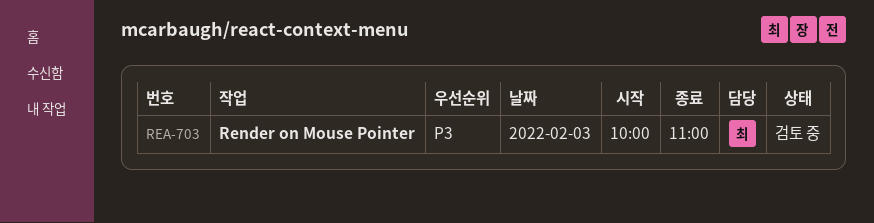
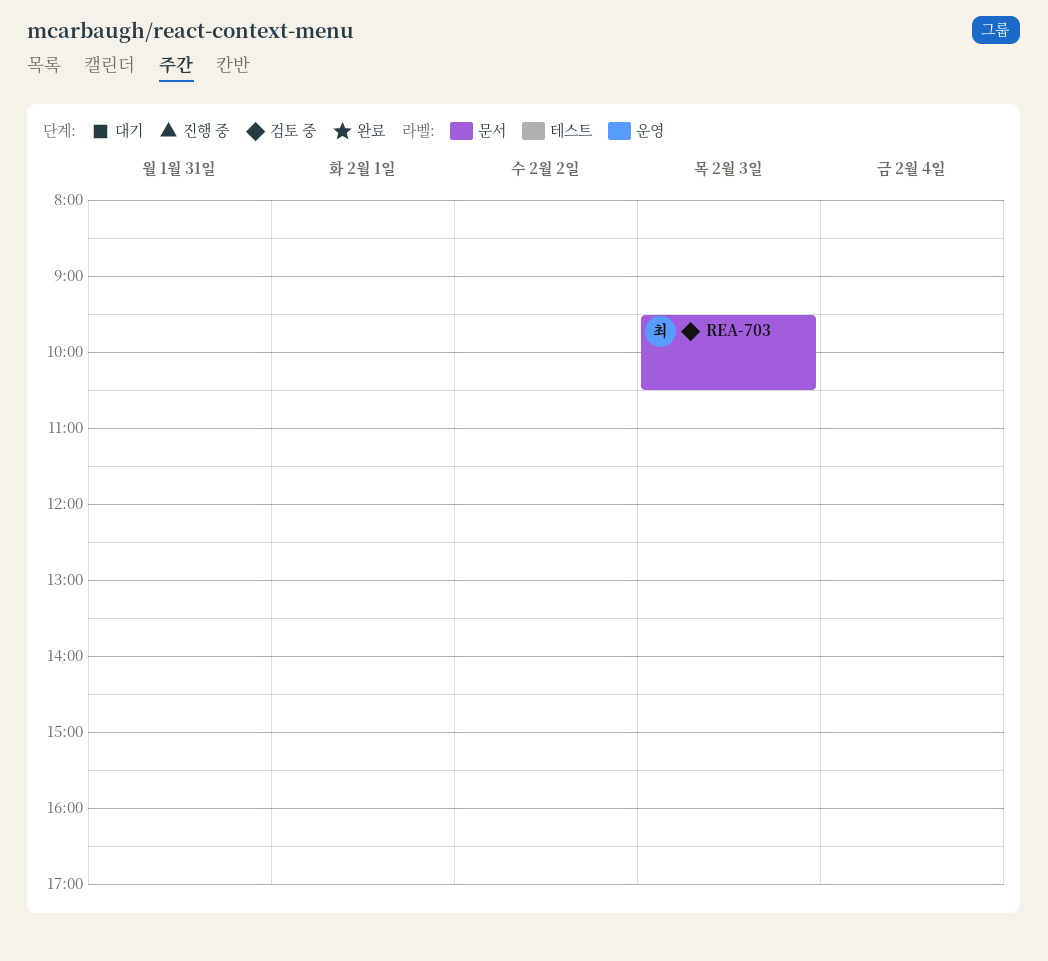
REA-703, begins: 10:00 -> 09:30
REA-703, ends: 11:00 -> 10:30

